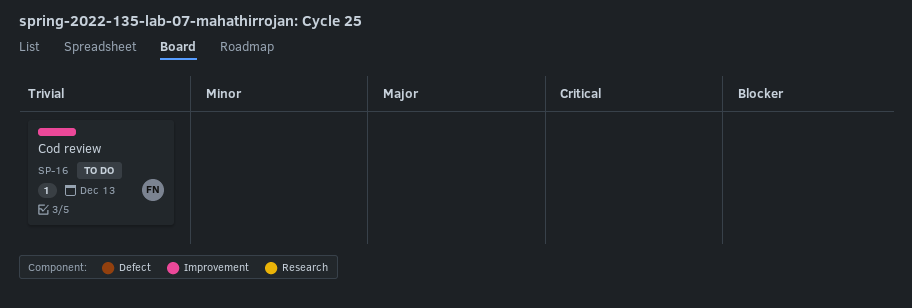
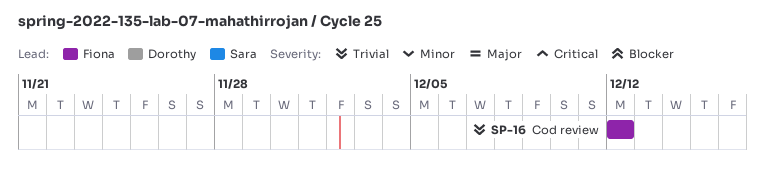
SP-16, due: Dec 13 -> Dec 12

